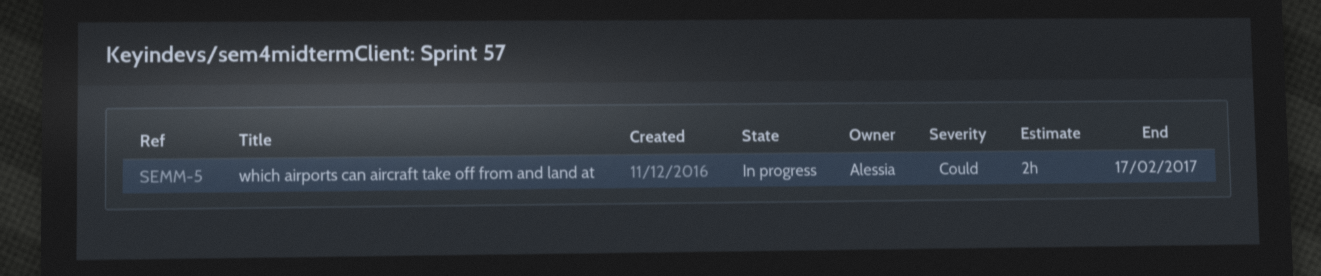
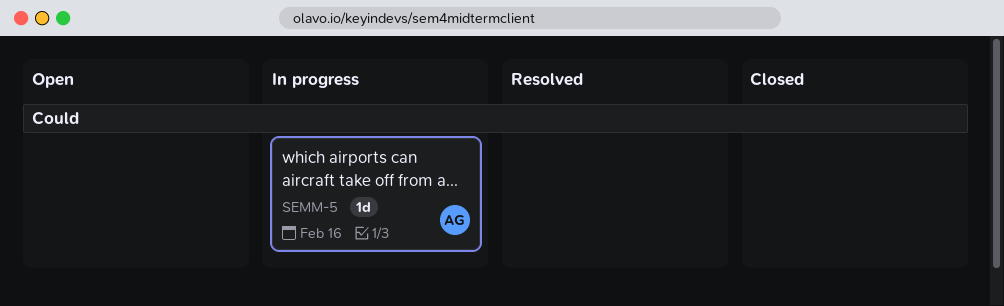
SEMM-5, estimate: 2h -> 1d
SEMM-5, due: Feb 17 -> Feb 16

